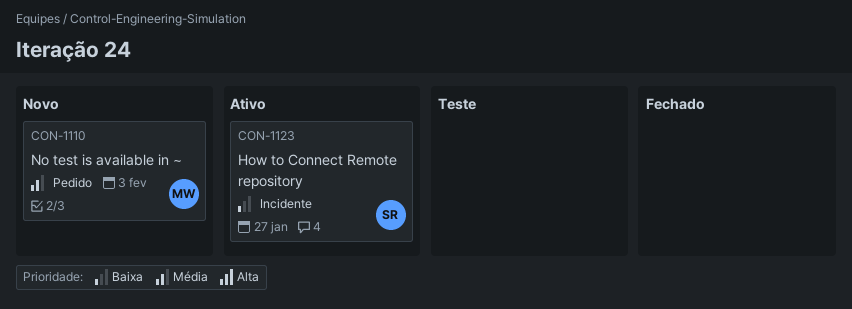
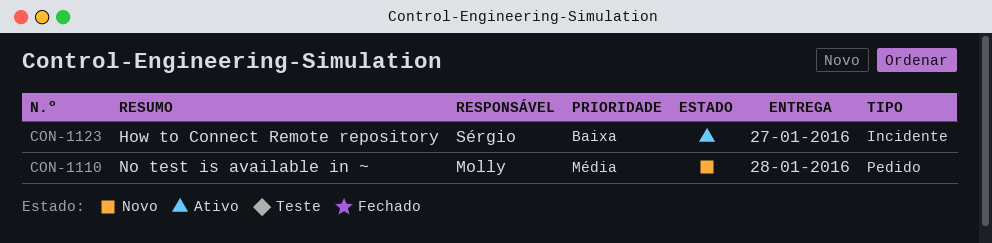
CON-1110, due: Feb 3 -> Jan 28

